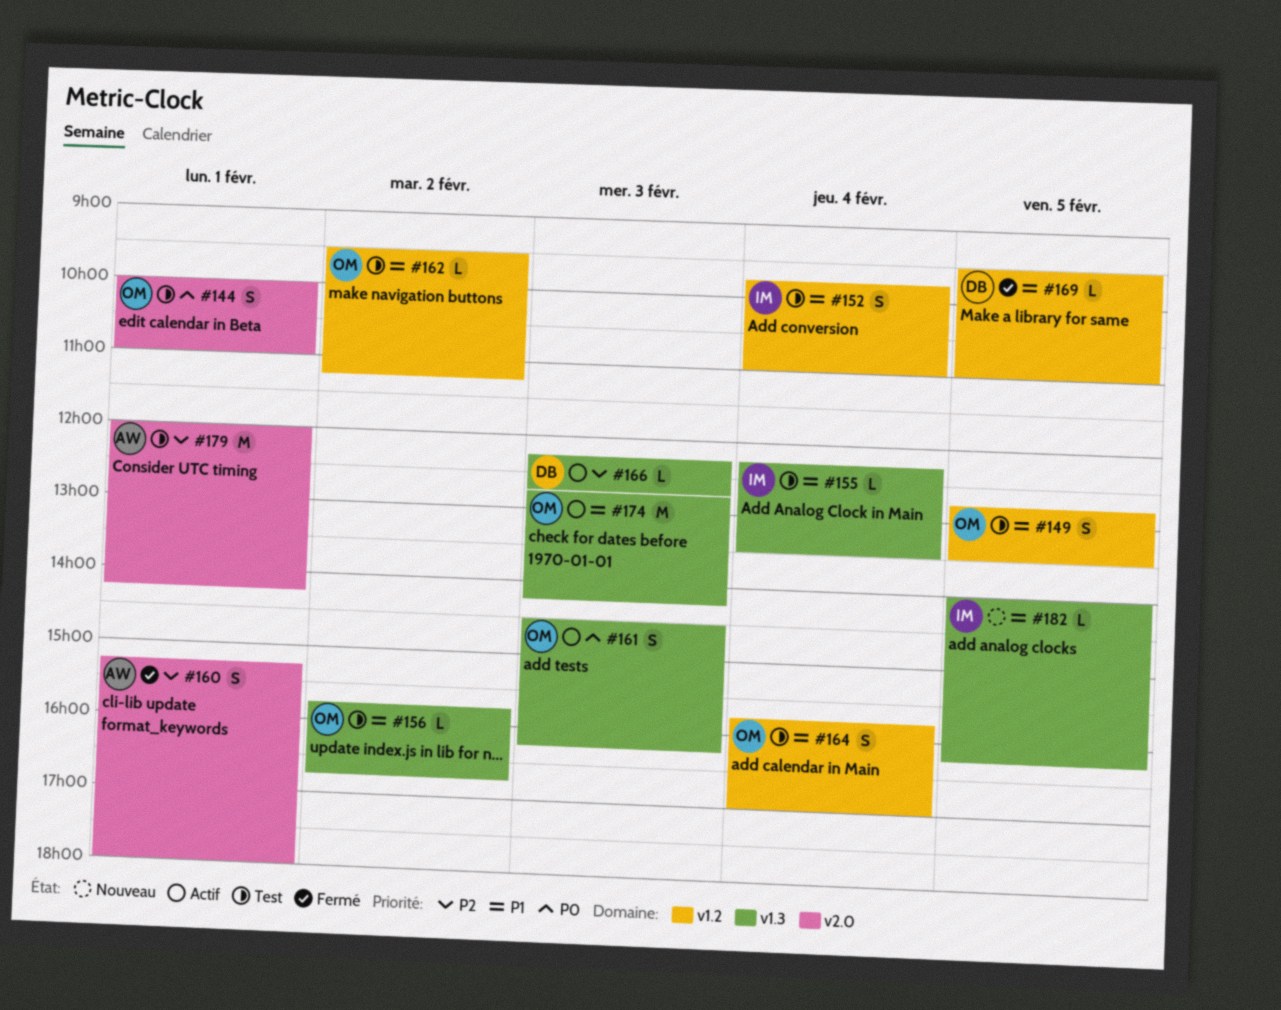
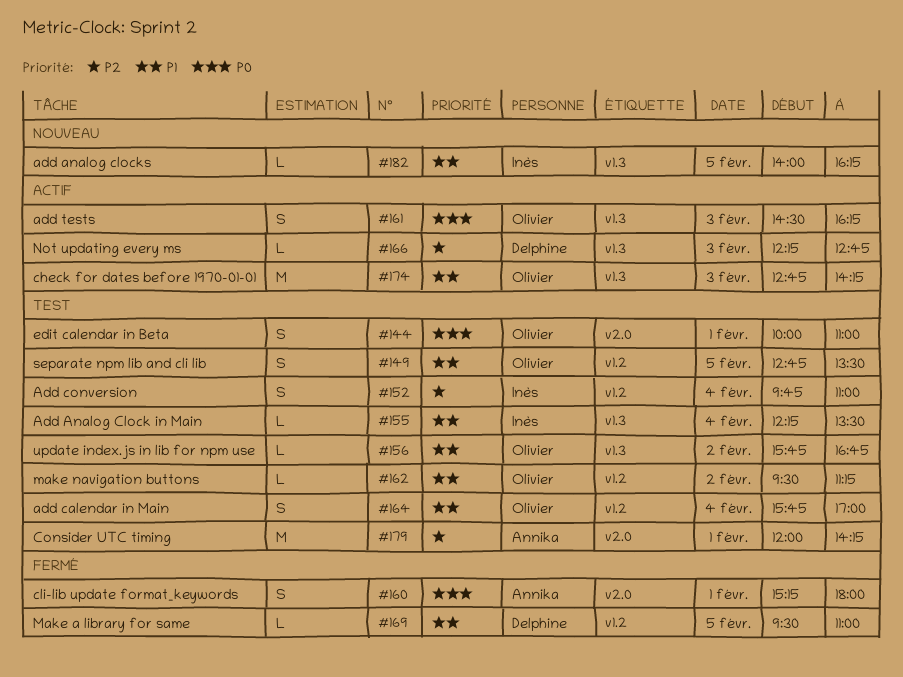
#152, priority: P1 -> P2
#160, priority: P2 -> P0

